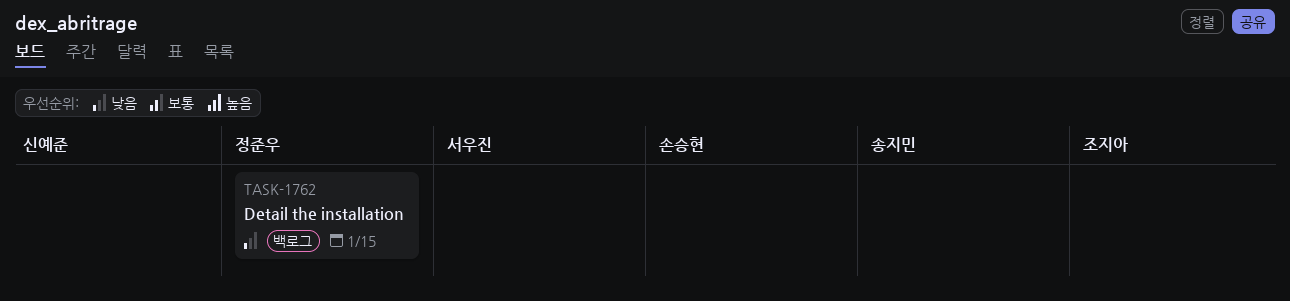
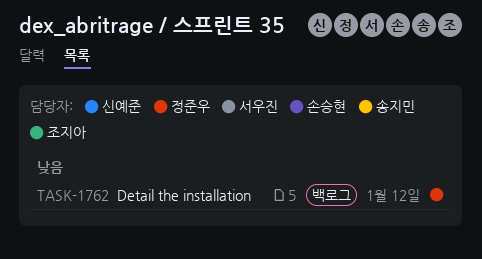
TASK-1762, due: Jan 15 -> Jan 12

